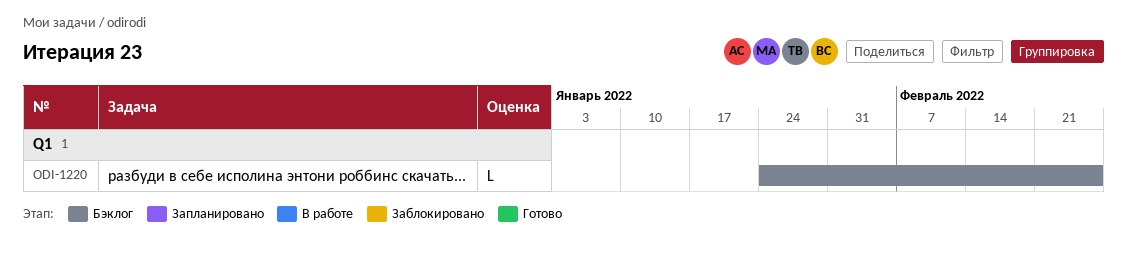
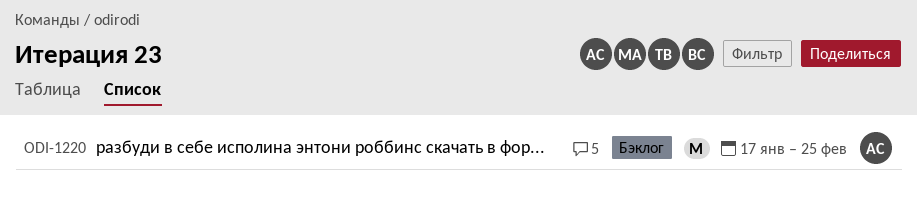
ODI-1220, estimate: L -> M
ODI-1220, start: Jan 24 -> Jan 17

